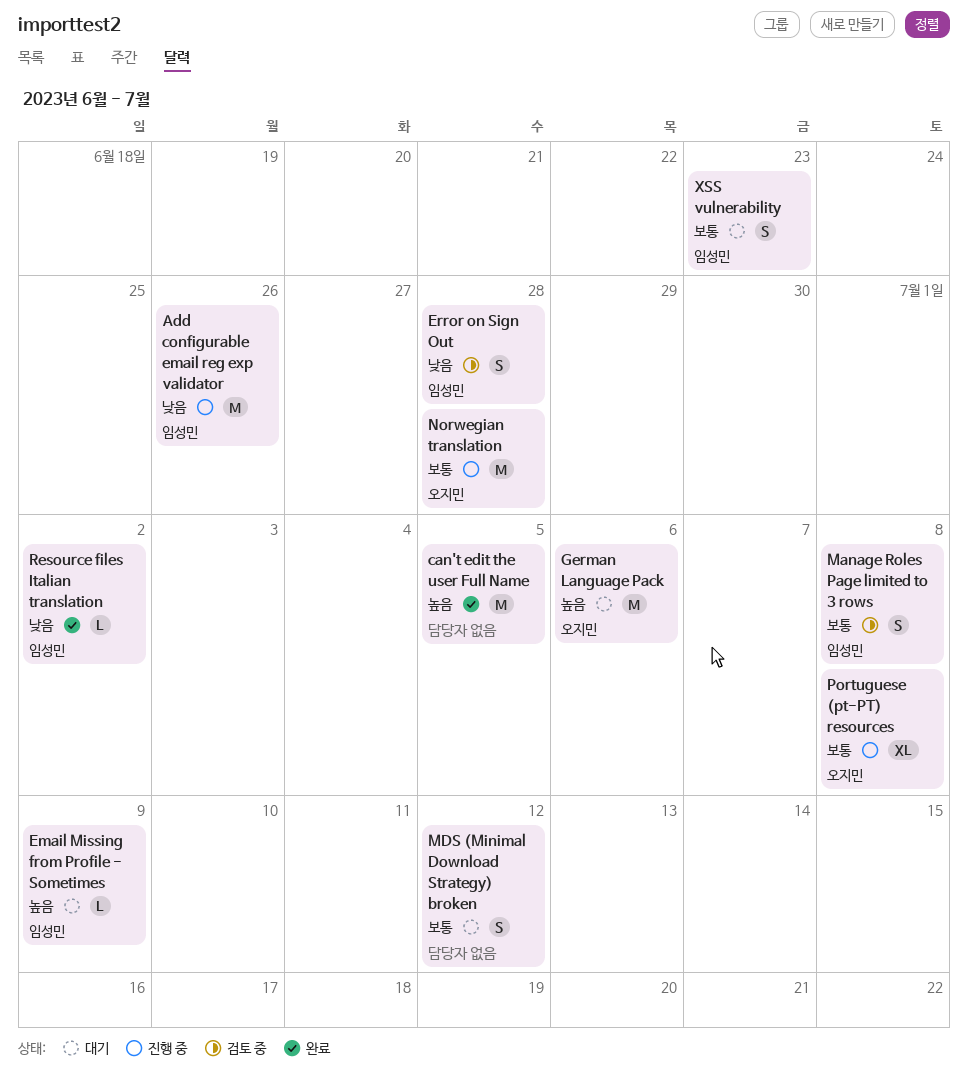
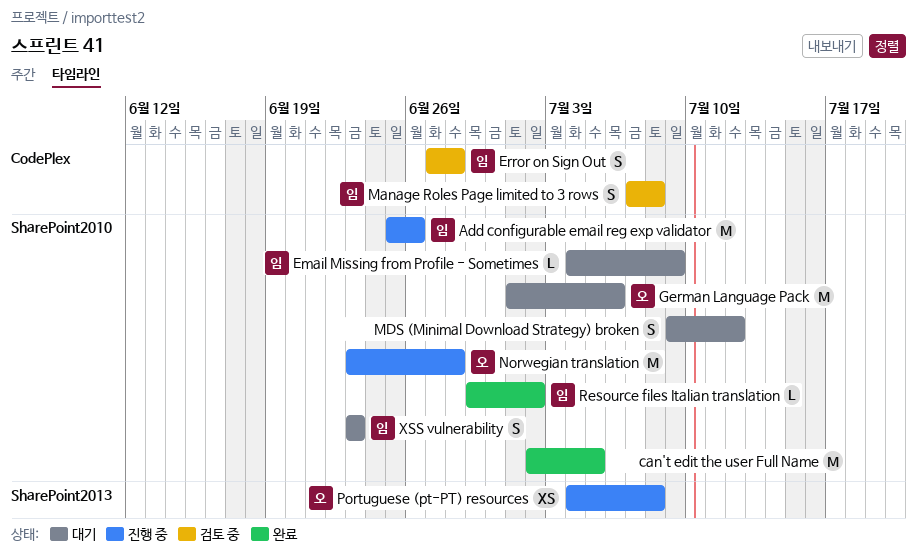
Portuguese (pt-PT) resources, estimate: XL -> XS

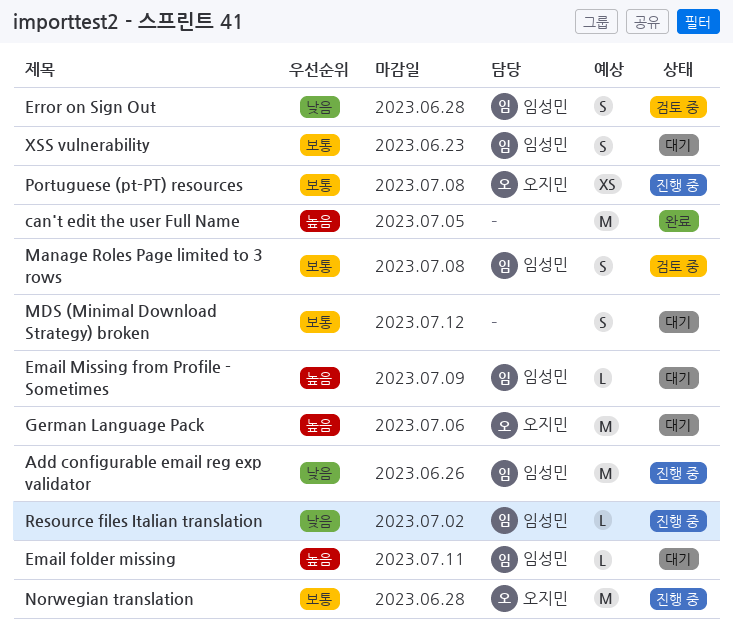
Email folder missing: none -> present
Resource files Italian translation, status: 완료 -> 진행 중

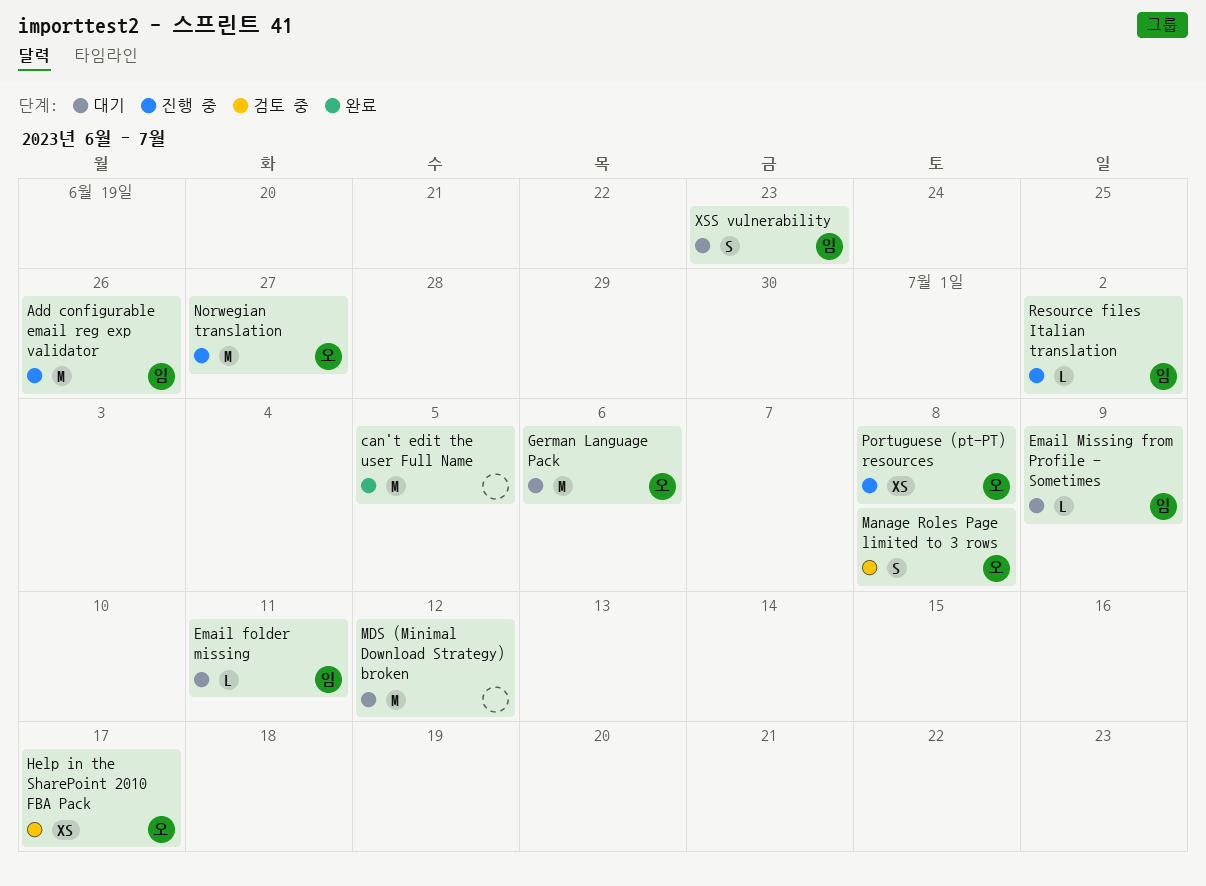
Error on Sign Out: present -> none
Help in the SharePoint 2010 FBA Pack: none -> present
Manage Roles Page limited to 3 rows, owner: 임성민 -> 오지민
MDS (Minimal Download Strategy) broken, estimate: S -> M
Norwegian translation, due: Jun 28 -> Jun 27

